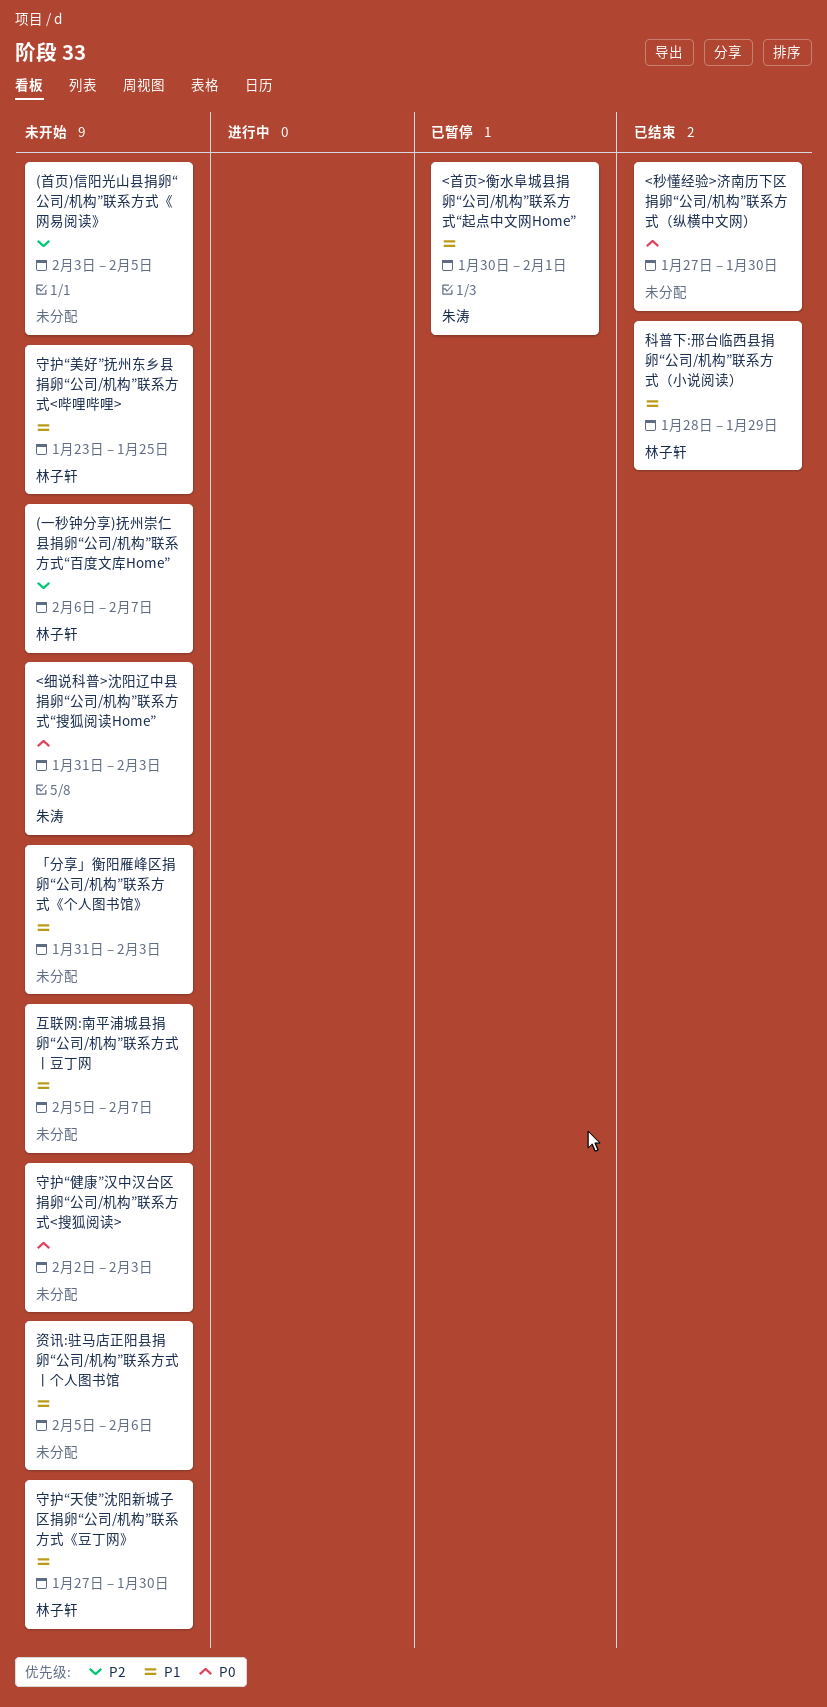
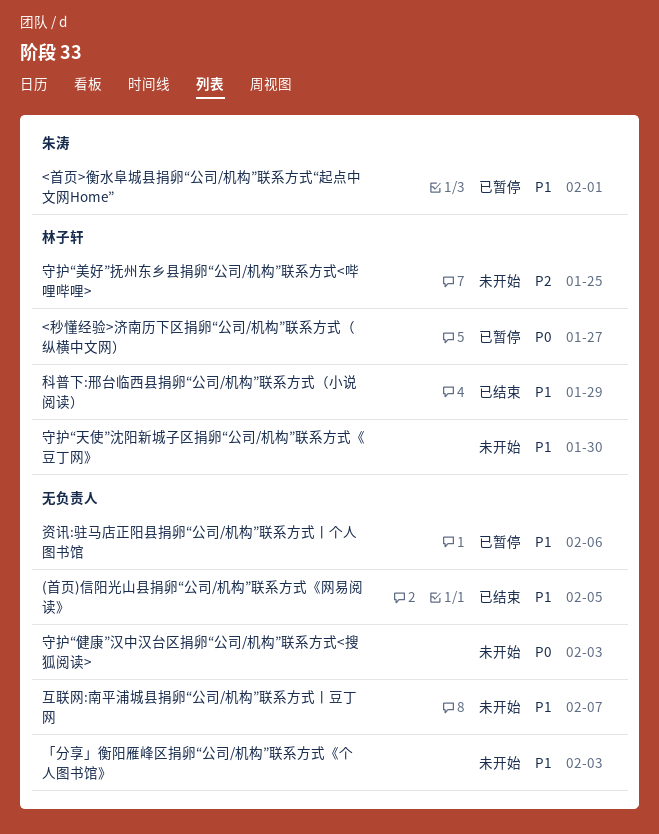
(一秒钟分享)抚州崇仁县捐卵“公司/机构”联系方式“百度文库Home”: present -> none
(首页)信阳光山县捐卵“公司/机构”联系方式《网易阅读》, status: 未开始 -> 已结束
(首页)信阳光山县捐卵“公司/机构”联系方式《网易阅读》, priority: P2 -> P1
<秒懂经验>济南历下区捐卵“公司/机构”联系方式（纵横中文网）, status: 已结束 -> 已暂停
<秒懂经验>济南历下区捐卵“公司/机构”联系方式（纵横中文网）, owner: none -> 林子轩
<秒懂经验>济南历下区捐卵“公司/机构”联系方式（纵横中文网）, due: Jan 30 -> Jan 27
<细说科普>沈阳辽中县捐卵“公司/机构”联系方式“搜狐阅读Home”: present -> none
守护“美好”抚州东乡县捐卵“公司/机构”联系方式<哔哩哔哩>, priority: P1 -> P2
资讯:驻马店正阳县捐卵“公司/机构”联系方式丨个人图书馆, status: 未开始 -> 已暂停

